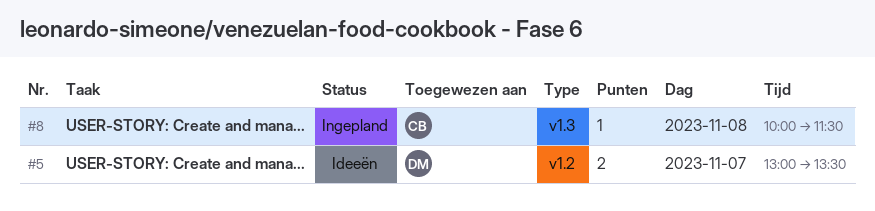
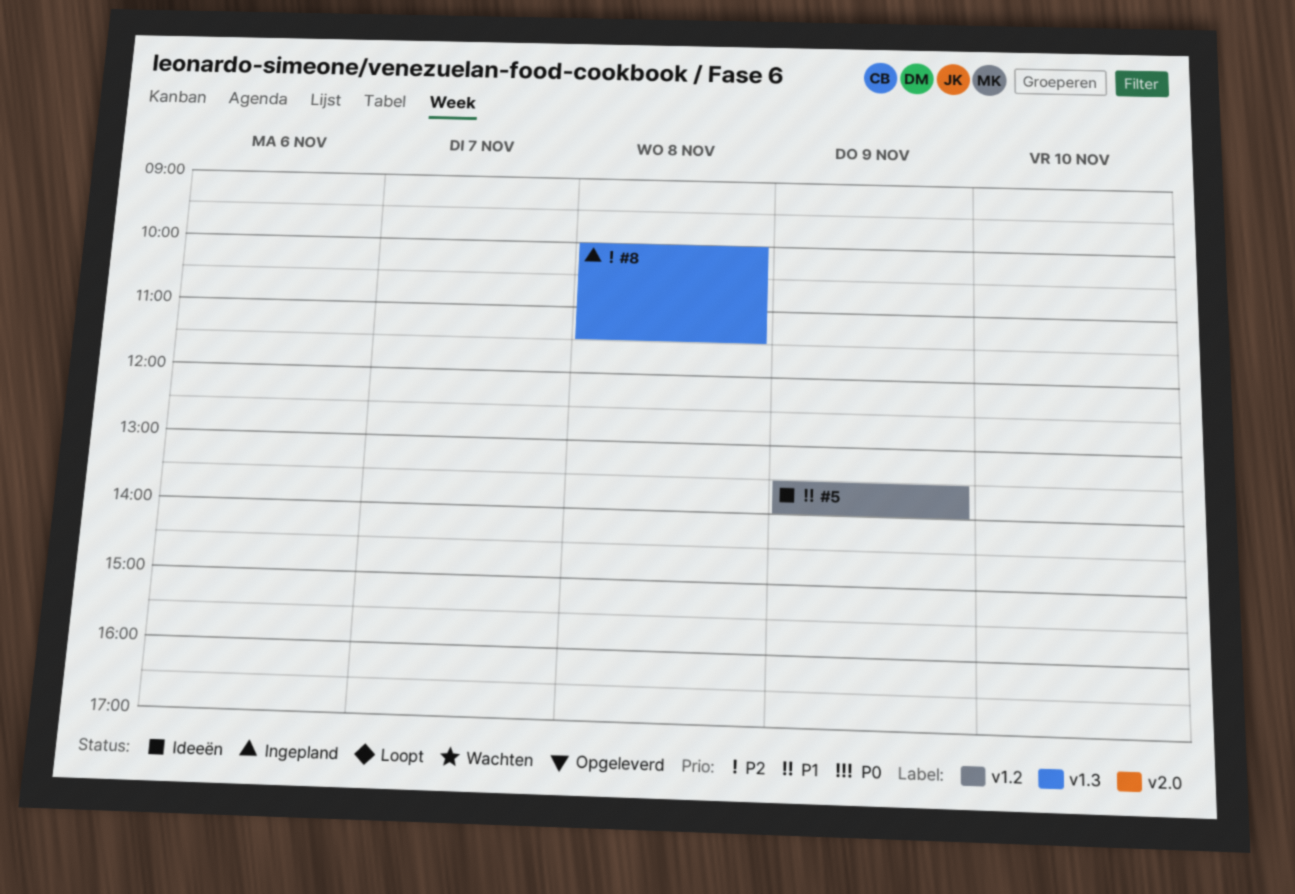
#5, day: Nov 7 -> Nov 9
#5, begins: 13:00 -> 13:30
#5, ends: 13:30 -> 14:00

